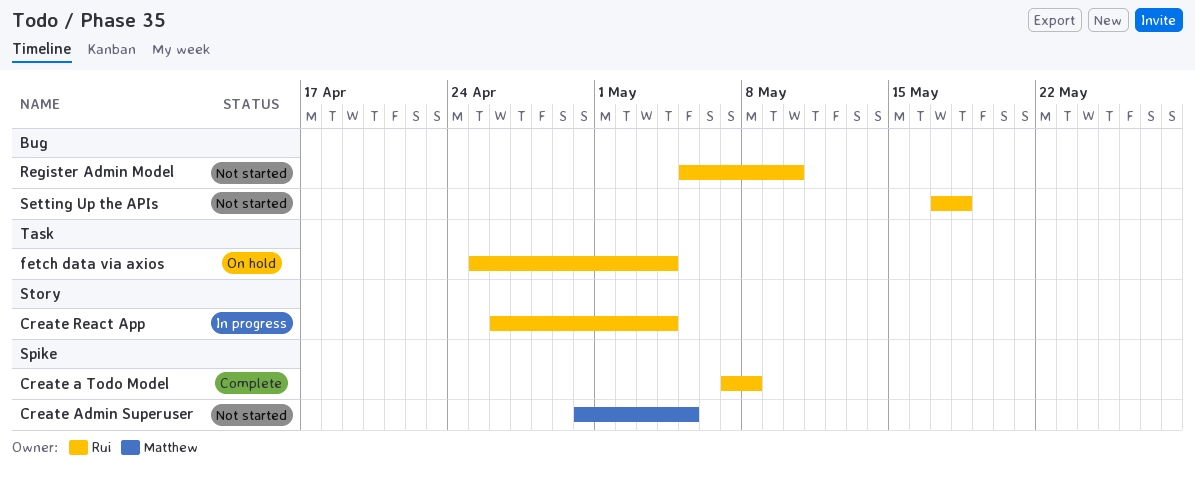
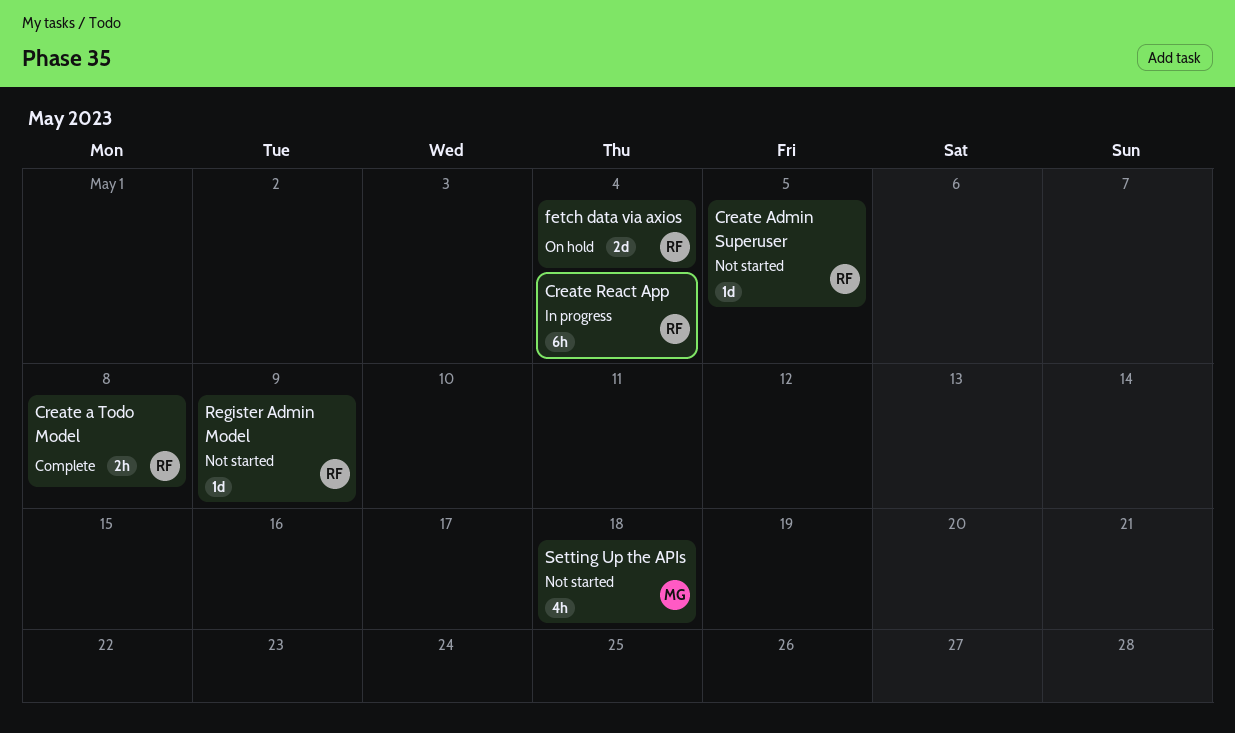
Create Admin Superuser, owner: Matthew -> Rui
Register Admin Model, due: May 10 -> May 9
Setting Up the APIs, owner: Rui -> Matthew

